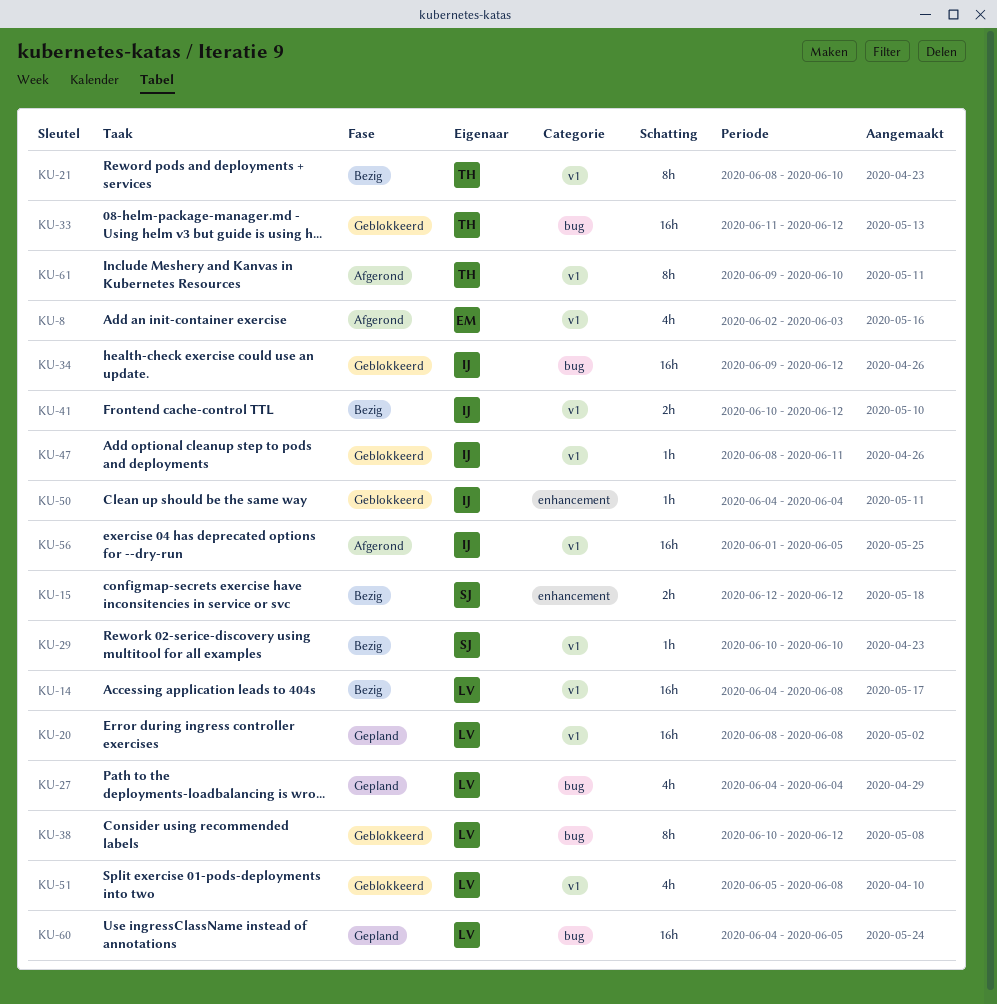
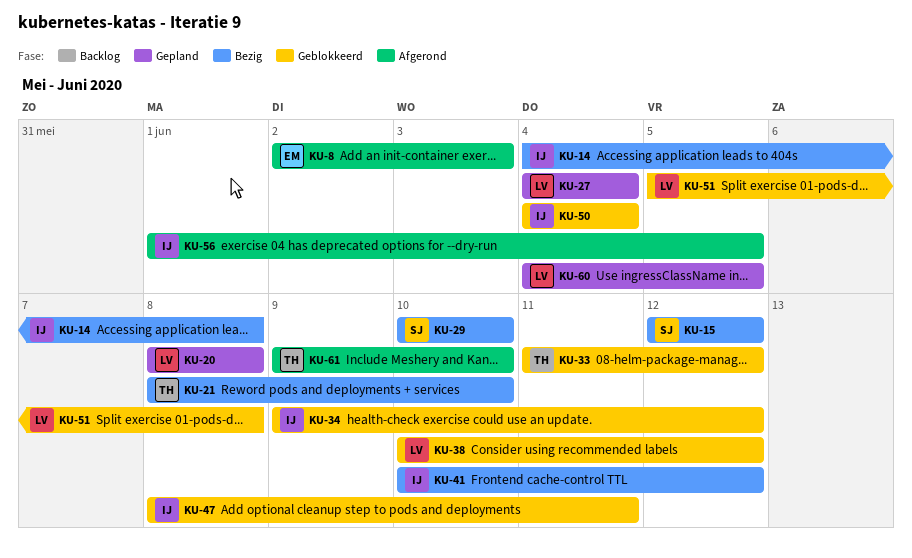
KU-14, owner: LV -> IJ

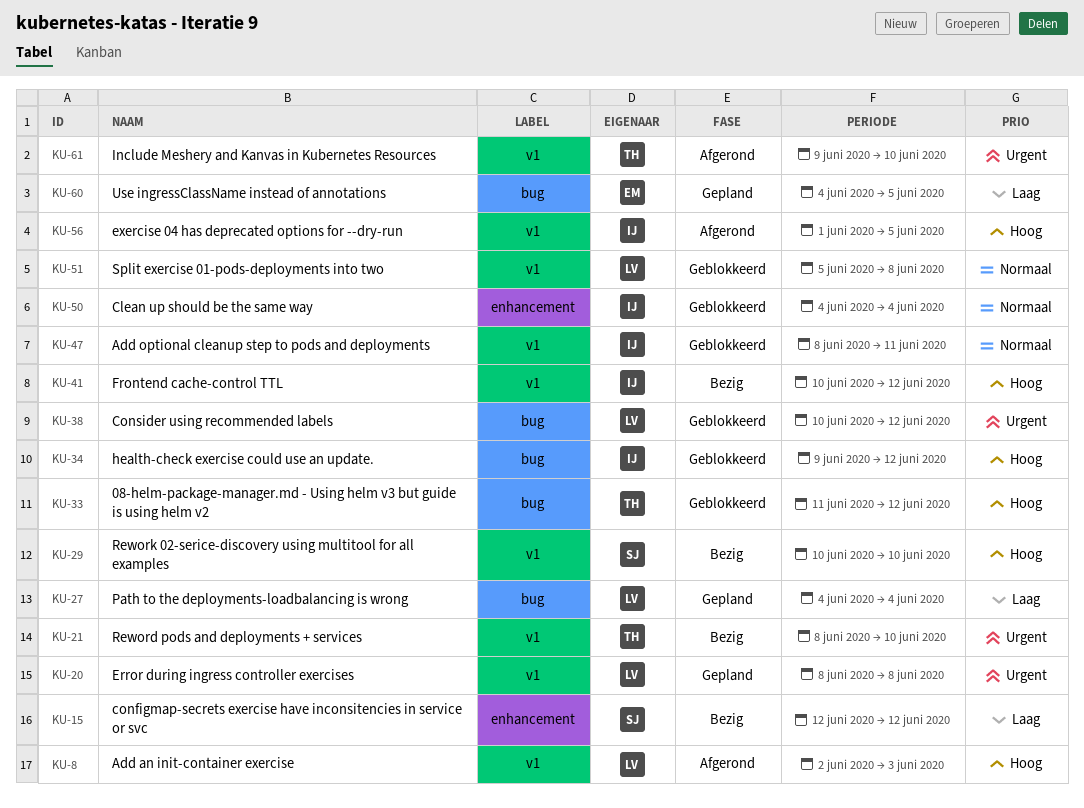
KU-8, owner: EM -> LV
KU-14: present -> none
KU-60, owner: LV -> EM

